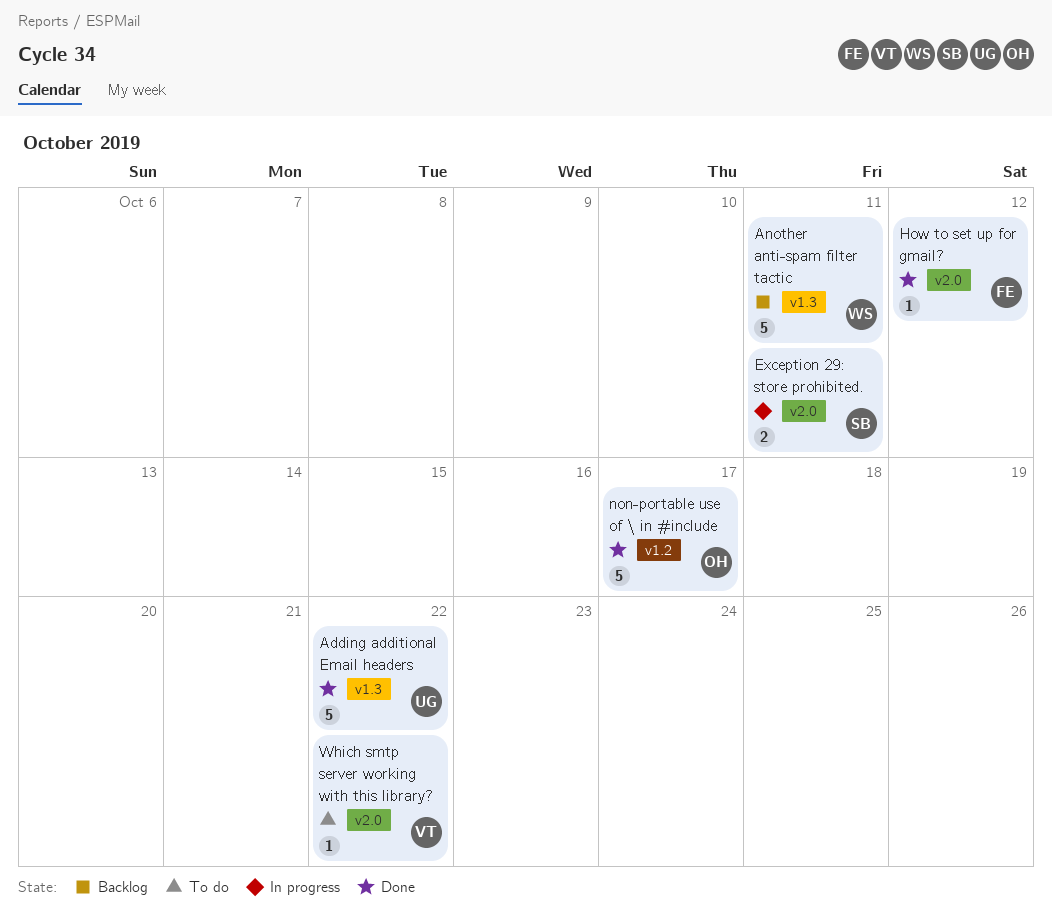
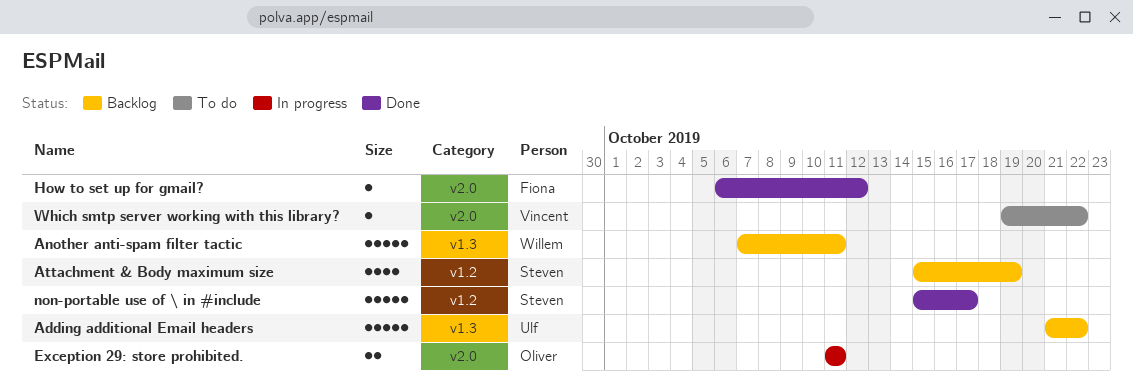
Adding additional Email headers, status: Done -> Backlog
Attachment & Body maximum size: none -> present
Exception 29: store prohibited., owner: Steven -> Oliver
non-portable use of \ in #include, owner: Oliver -> Steven

